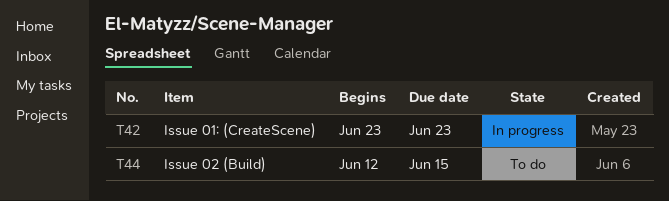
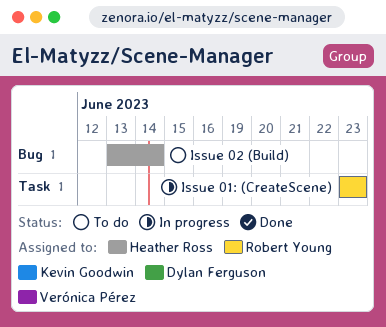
Issue 02 (Build), start: Jun 12 -> Jun 13
Issue 02 (Build), due: Jun 15 -> Jun 14

